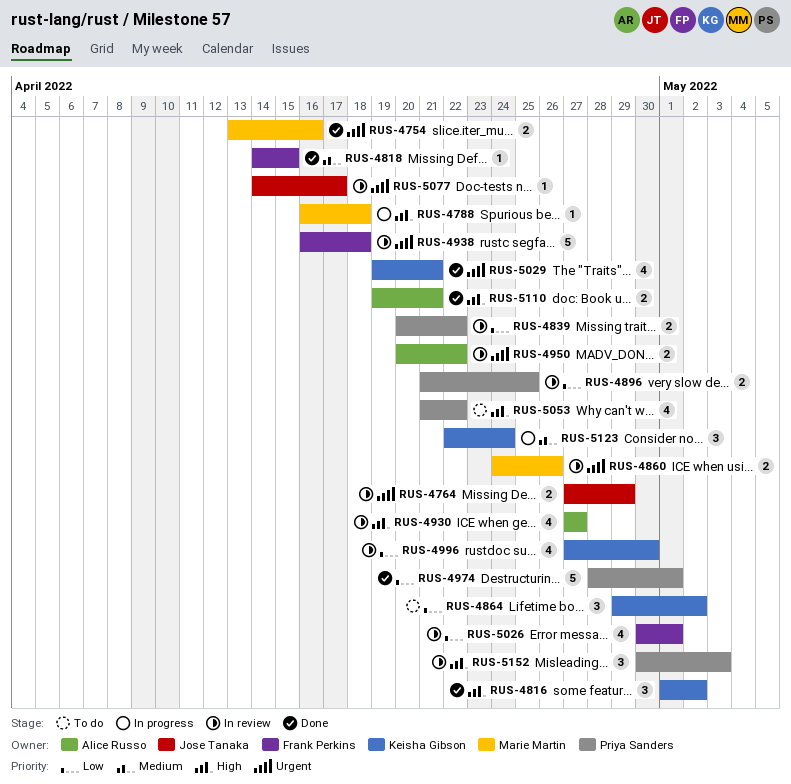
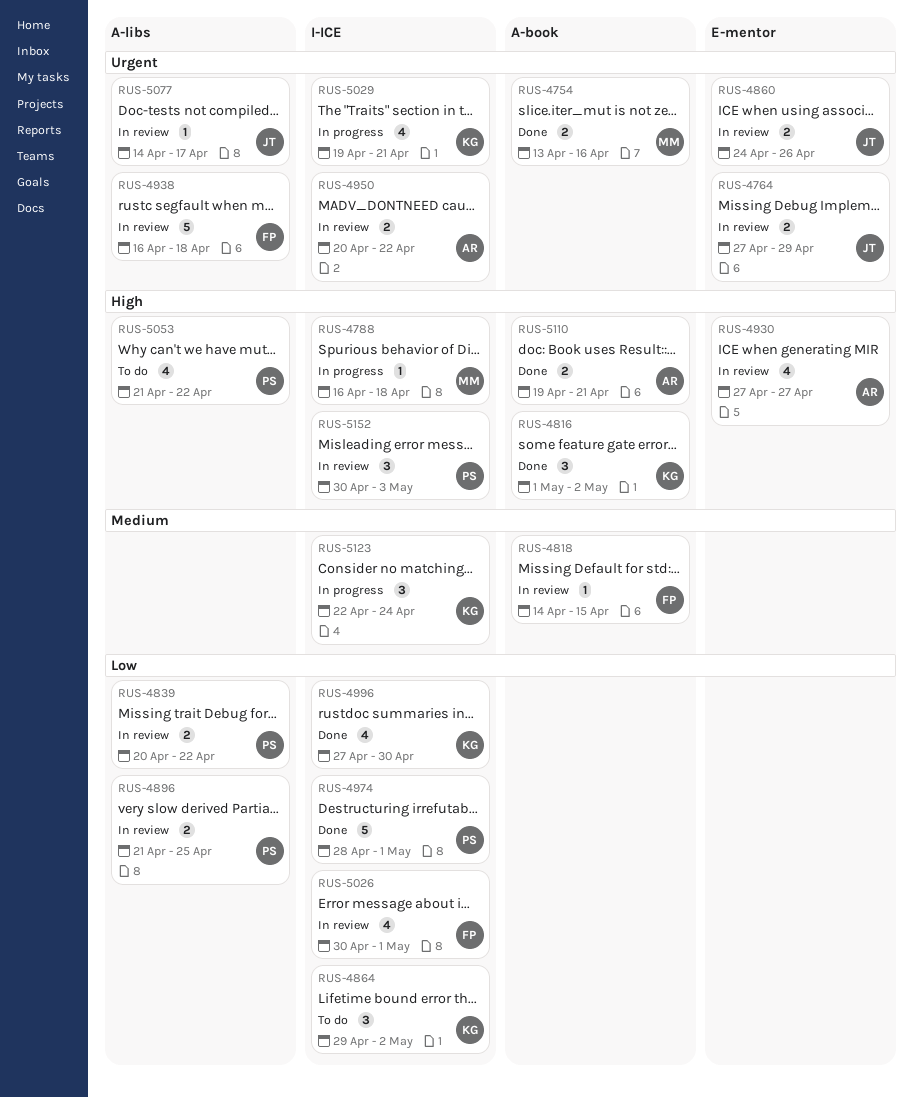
RUS-4818, status: Done -> In review
RUS-4860, owner: Marie Martin -> Jose Tanaka
RUS-4996, status: In review -> Done
RUS-5029, status: Done -> In progress

